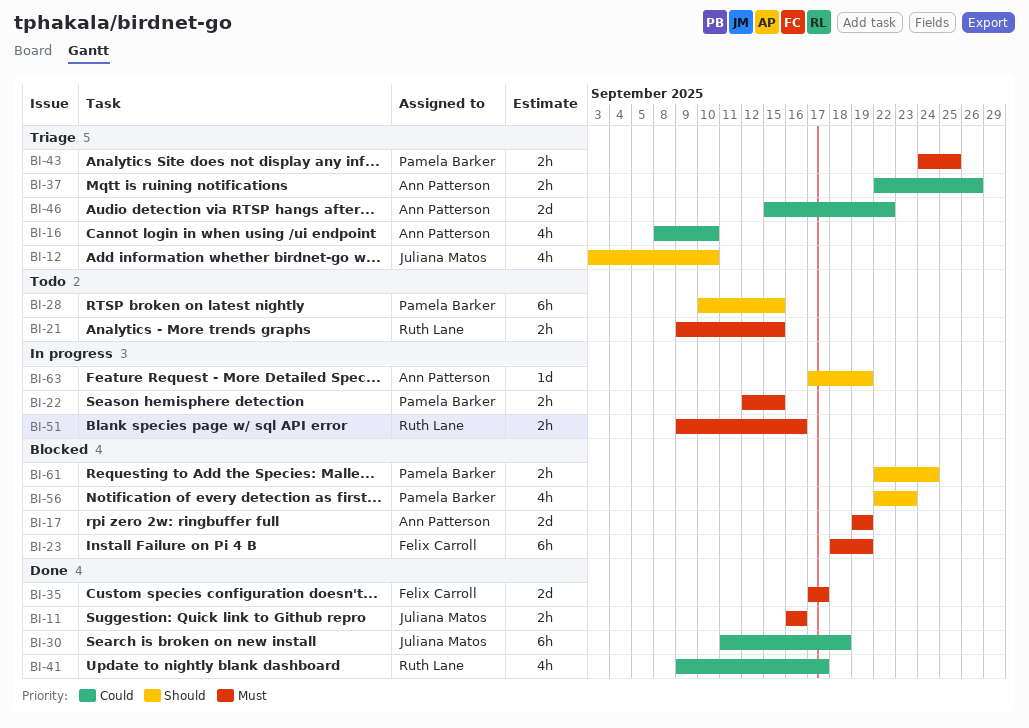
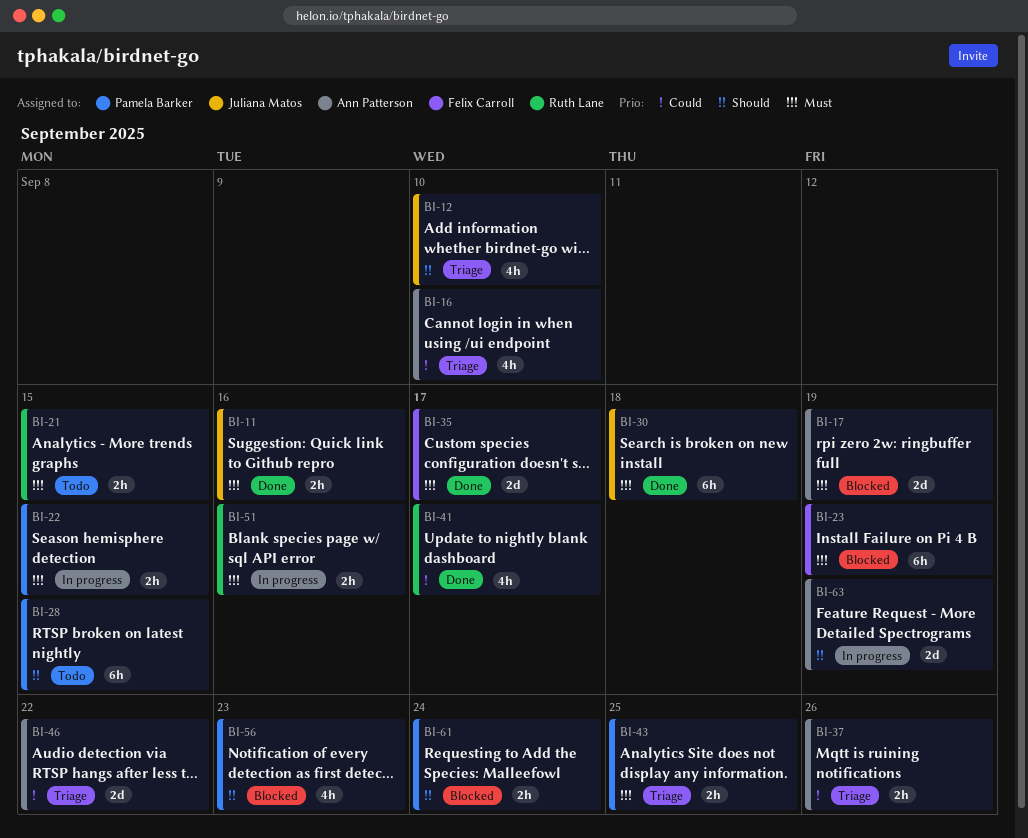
BI-30, priority: Could -> Must
BI-63, estimate: 1d -> 2d

